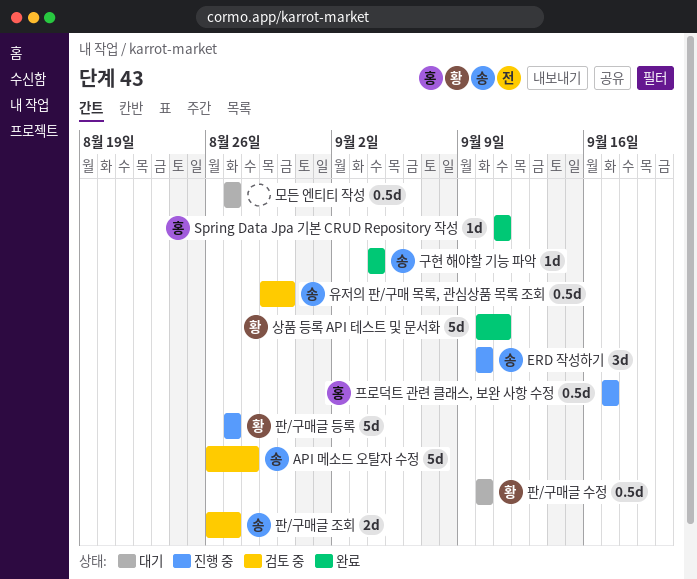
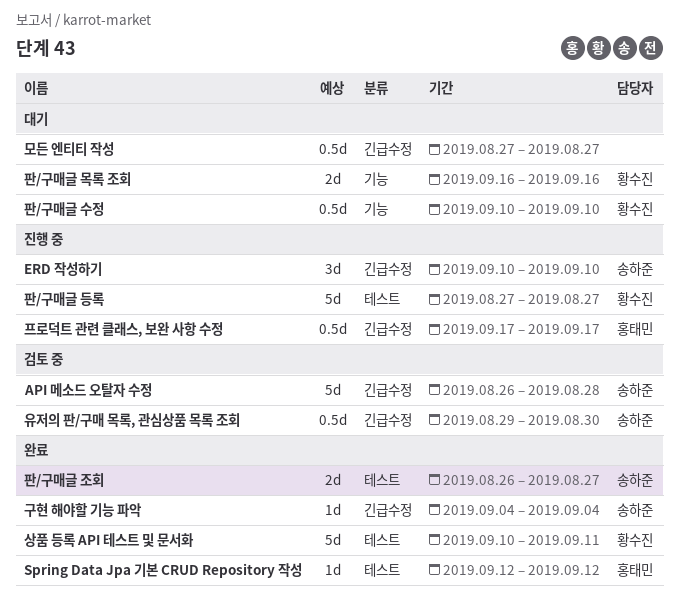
Spring Data Jpa 기본 CRUD Repository 작성, start: Sep 11 -> Sep 12
Spring Data Jpa 기본 CRUD Repository 작성, due: Sep 11 -> Sep 12
판/구매글 목록 조회: none -> present
판/구매글 조회, status: 검토 중 -> 완료

